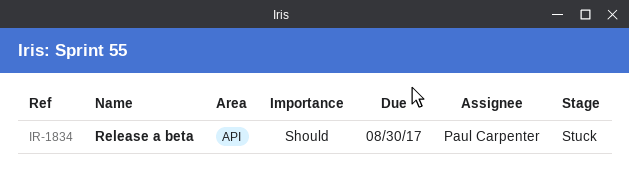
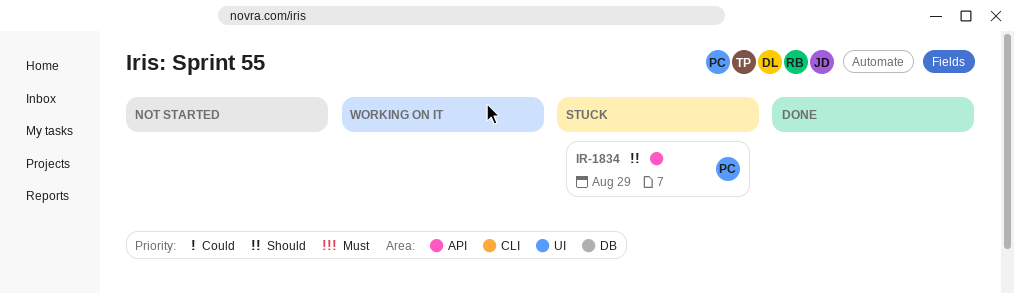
IR-1834, due: Aug 30 -> Aug 29

